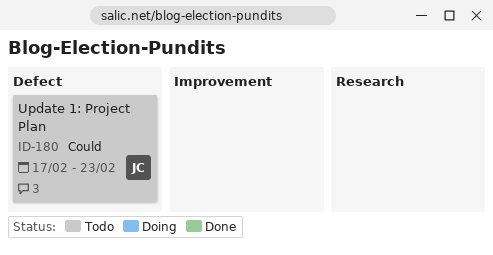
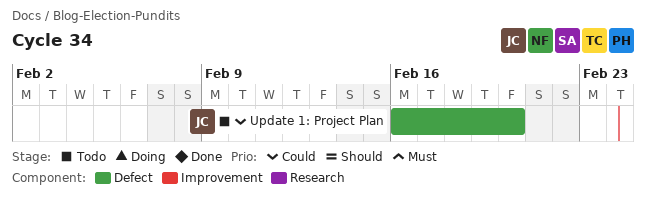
Update 1: Project Plan, start: Feb 17 -> Feb 16
Update 1: Project Plan, due: Feb 23 -> Feb 20

